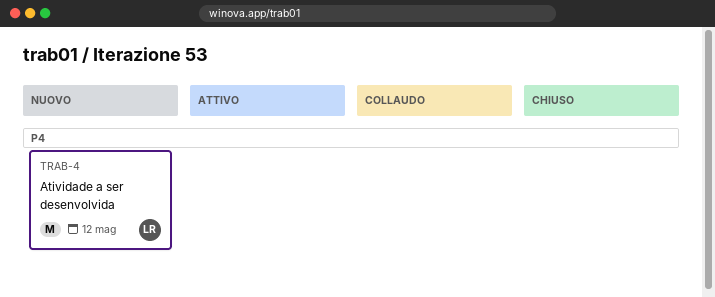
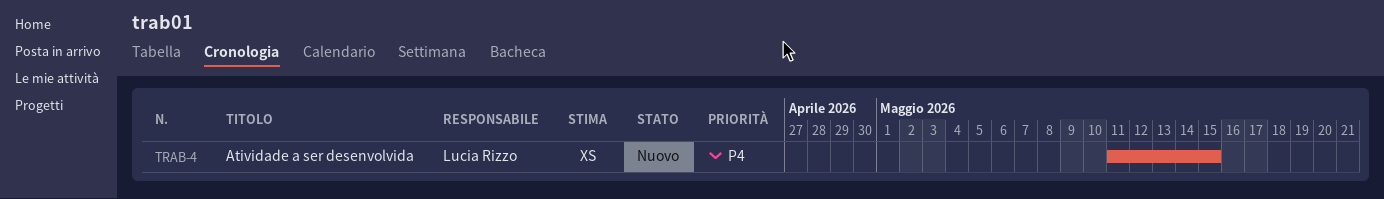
TRAB-4, estimate: M -> XS
TRAB-4, due: May 12 -> May 15

